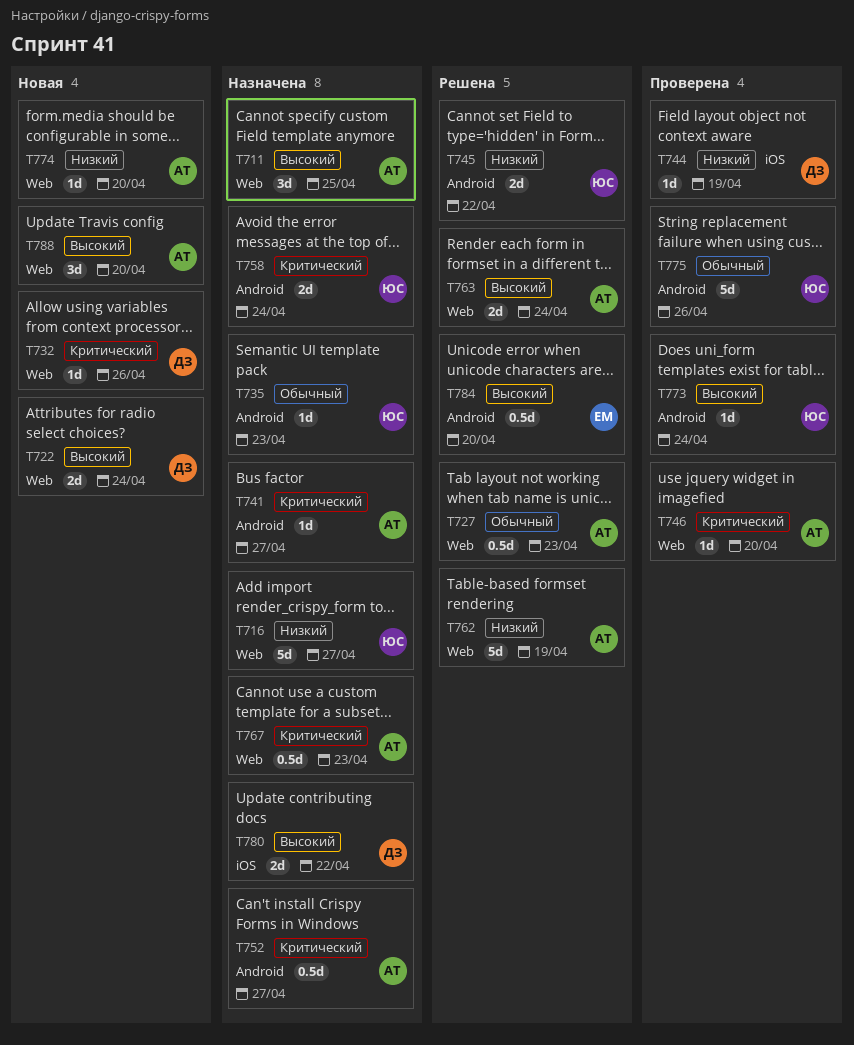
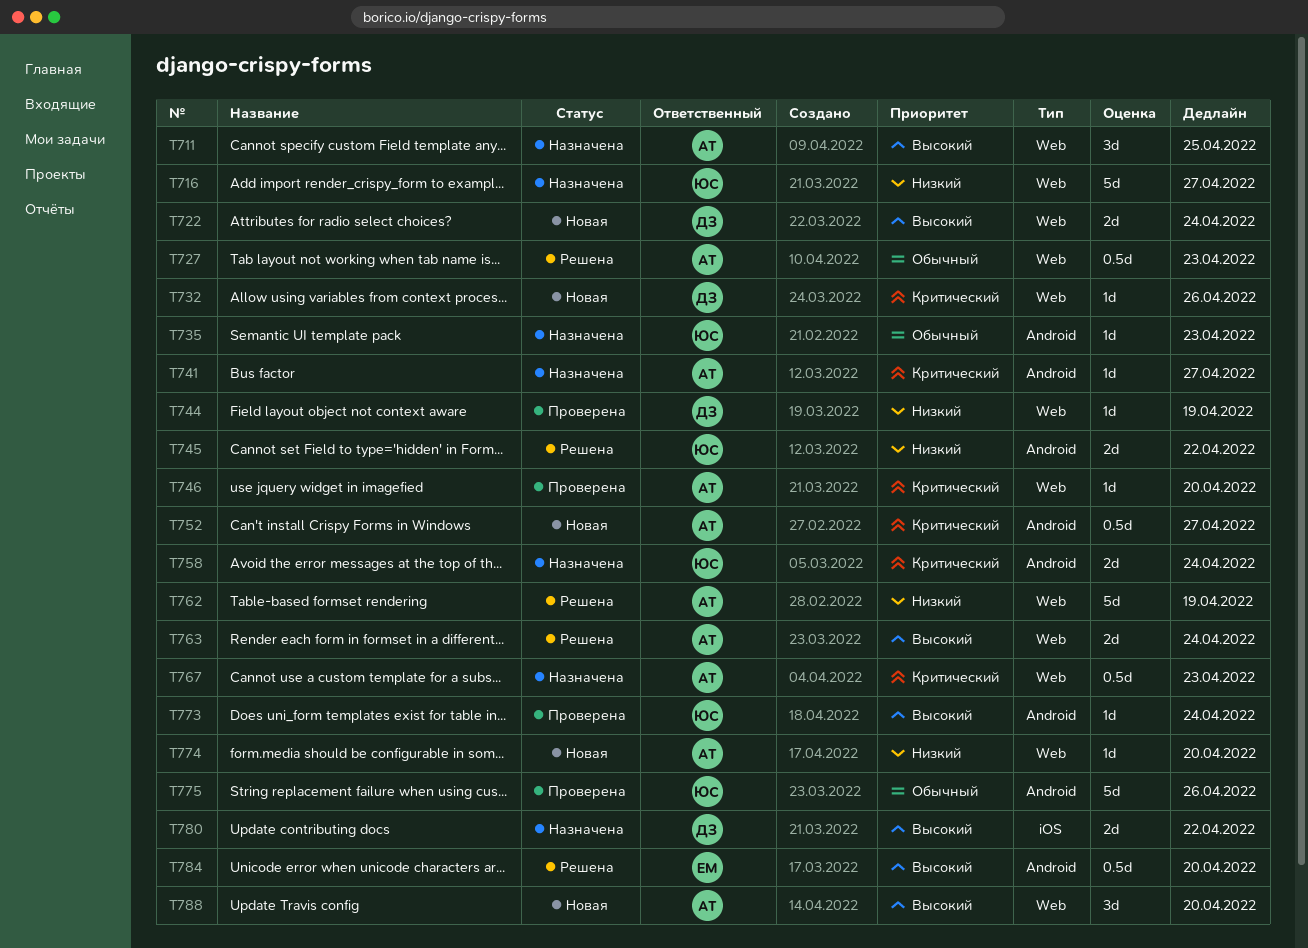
T744, label: iOS -> Web
T752, status: Назначена -> Новая

